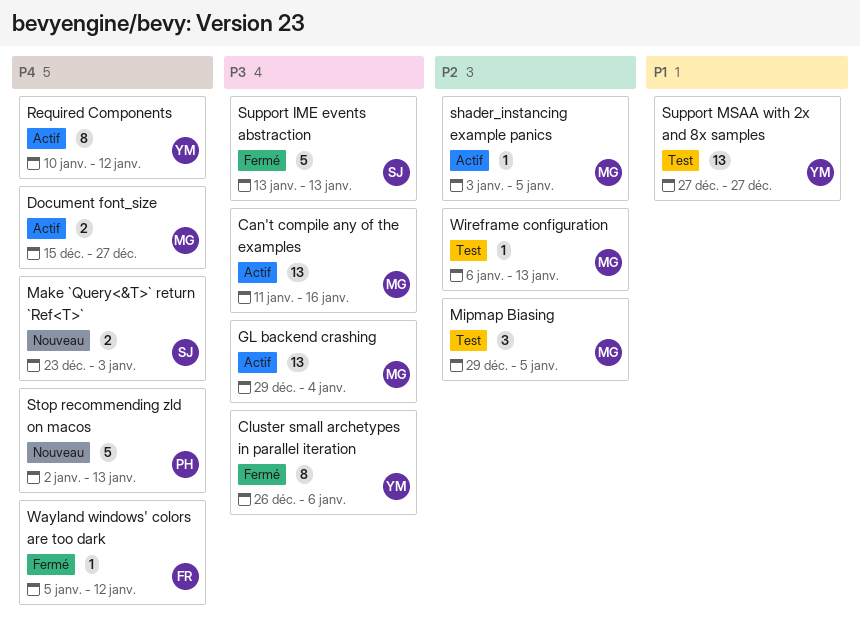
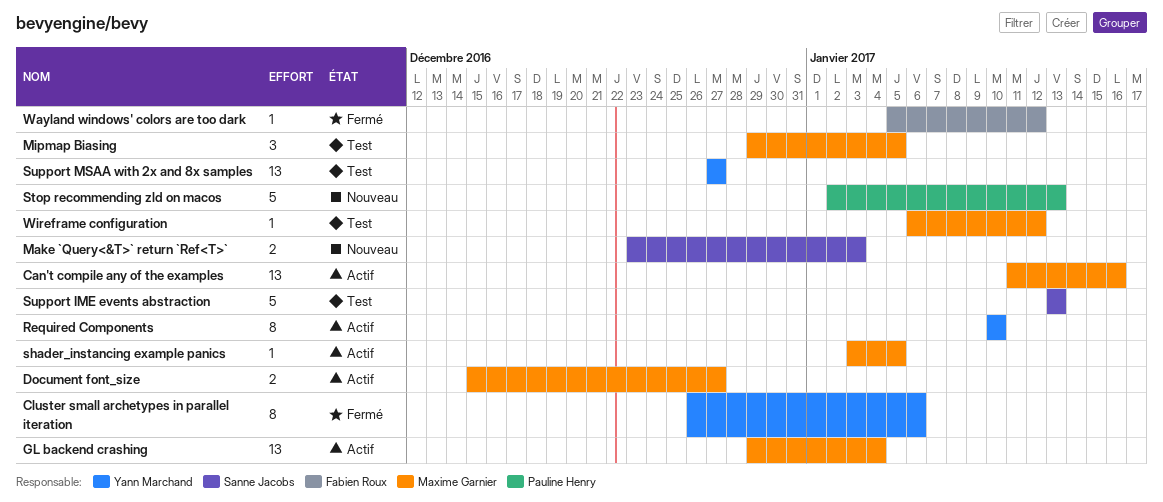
Required Components, due: Jan 12 -> Jan 10
Support IME events abstraction, status: Fermé -> Test
Wireframe configuration, due: Jan 13 -> Jan 12

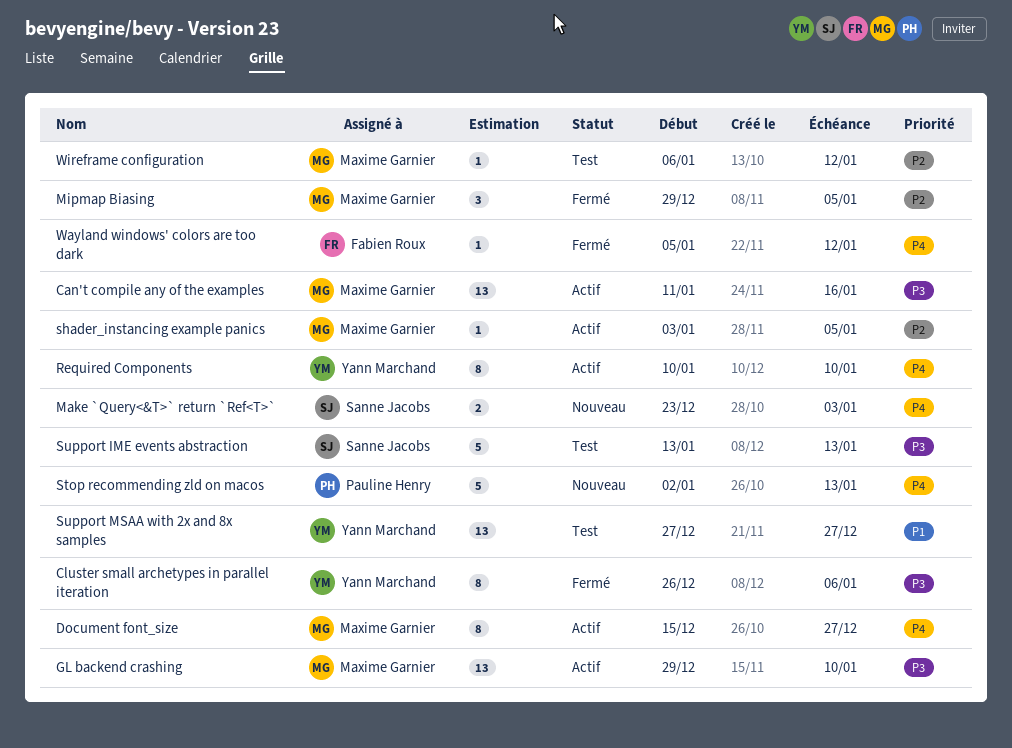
Document font_size, estimate: 2 -> 8
GL backend crashing, due: Jan 4 -> Jan 10
Mipmap Biasing, status: Test -> Fermé

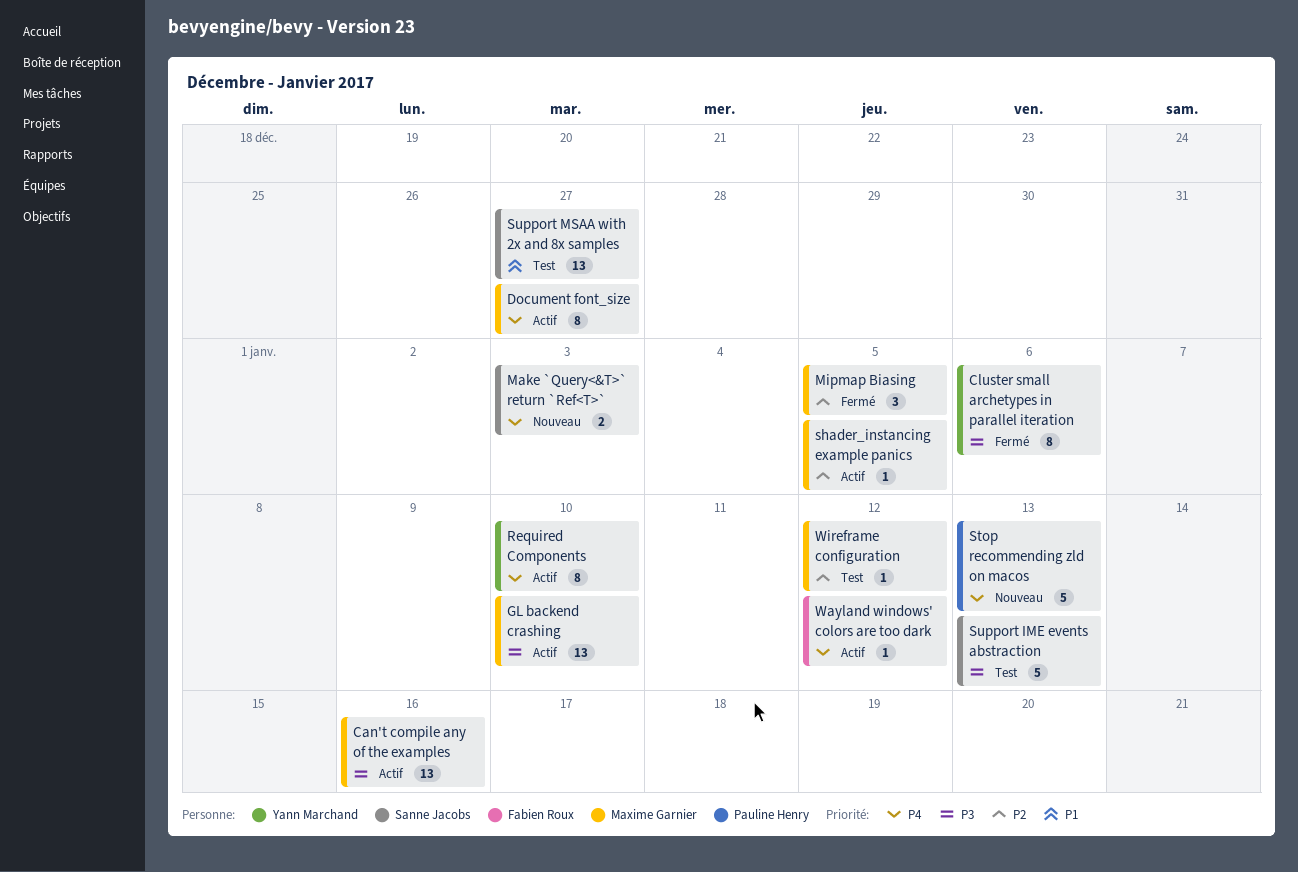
Support MSAA with 2x and 8x samples, owner: Yann Marchand -> Sanne Jacobs
Wayland windows' colors are too dark, status: Fermé -> Actif

